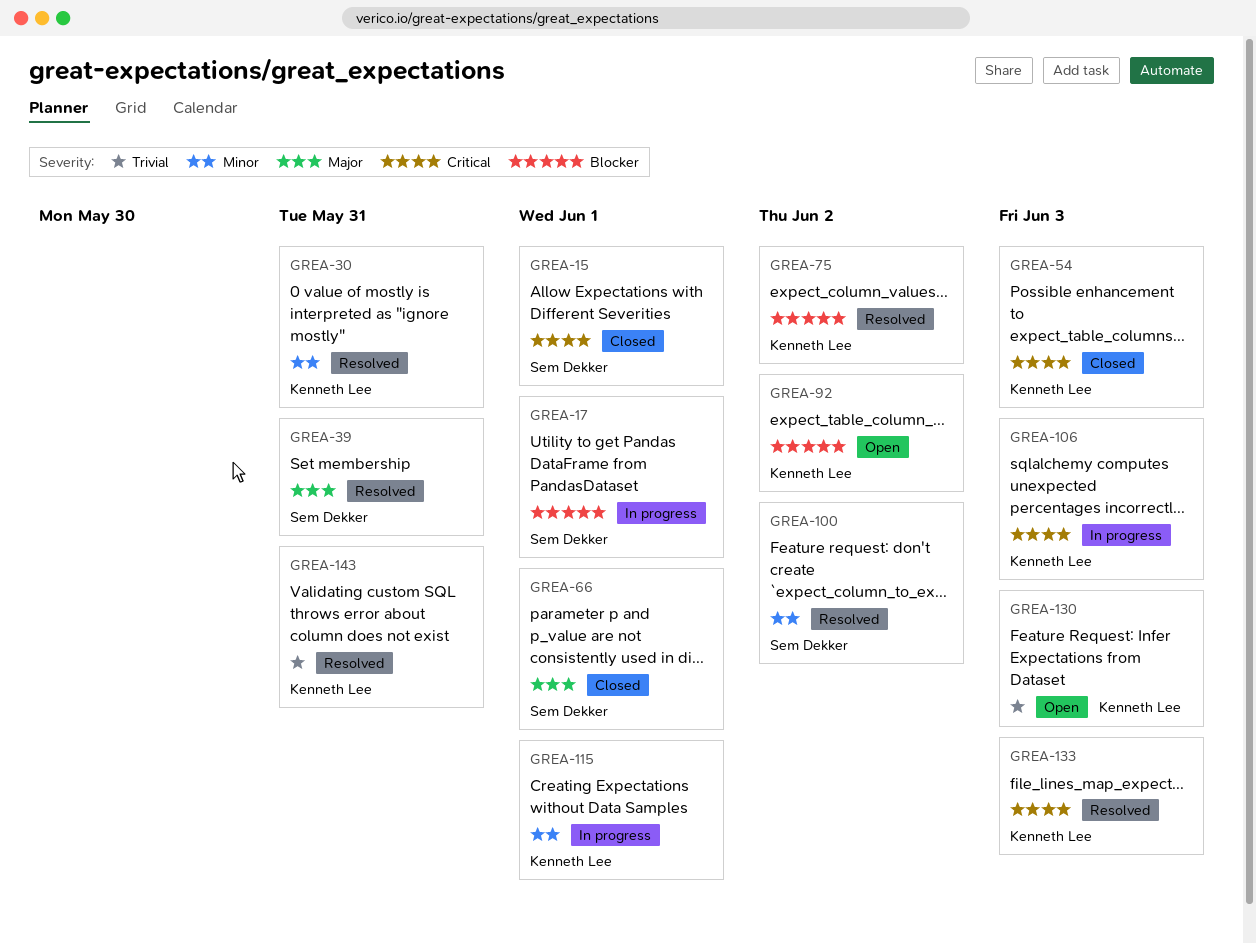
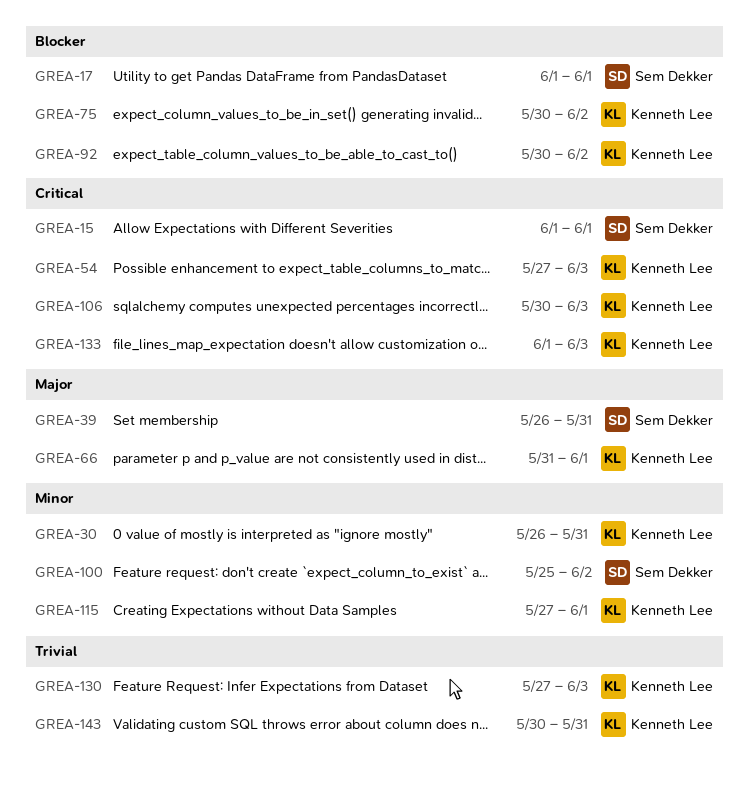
GREA-66, owner: Sem Dekker -> Kenneth Lee

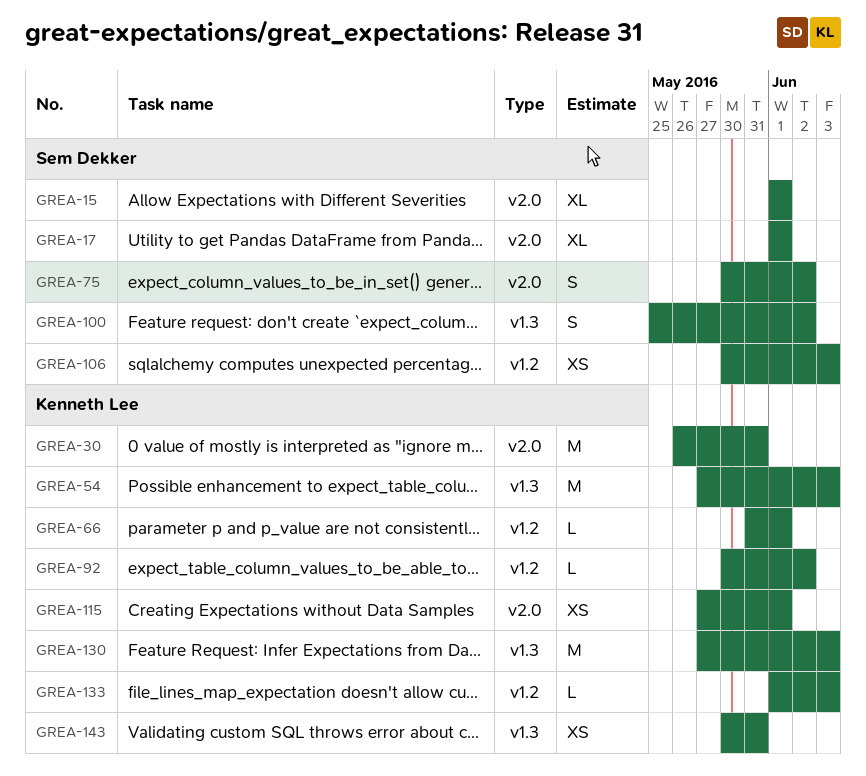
GREA-39: present -> none
GREA-75, owner: Kenneth Lee -> Sem Dekker
GREA-106, owner: Kenneth Lee -> Sem Dekker

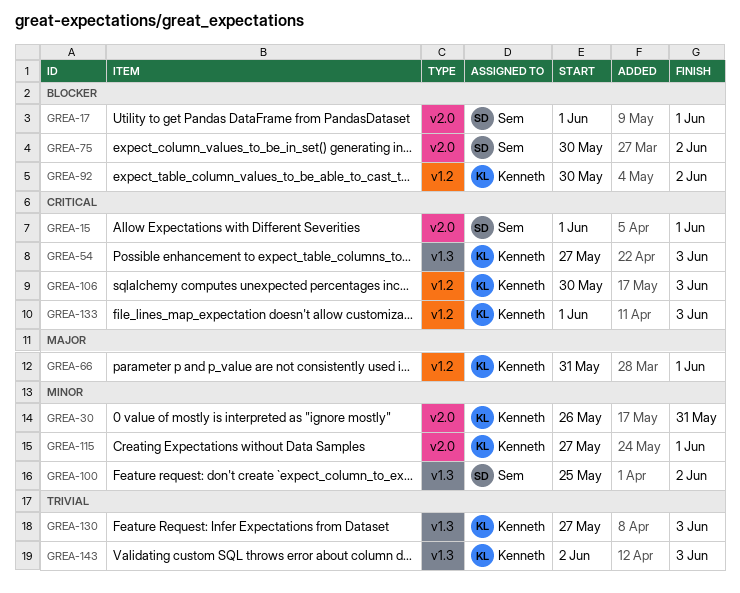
GREA-106, owner: Sem Dekker -> Kenneth Lee
GREA-143, start: May 30 -> Jun 2
GREA-143, due: May 31 -> Jun 3

